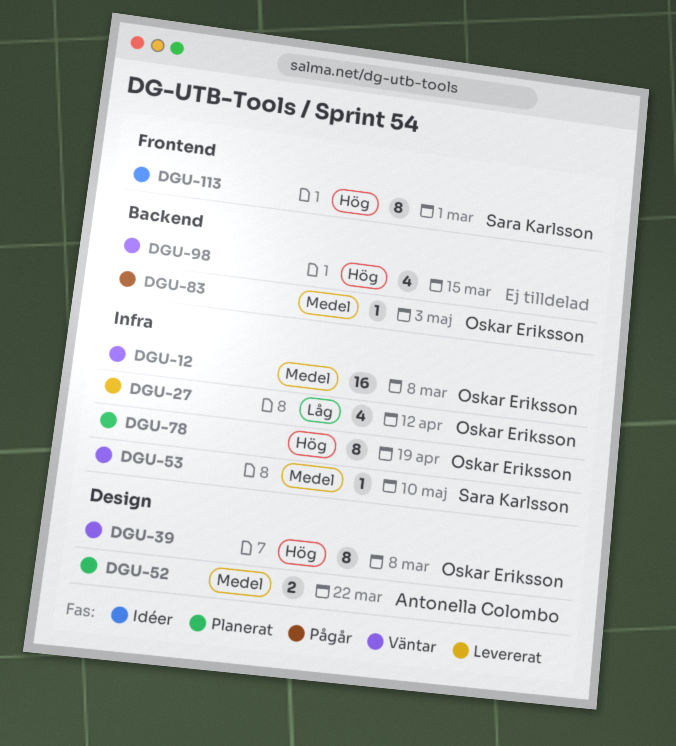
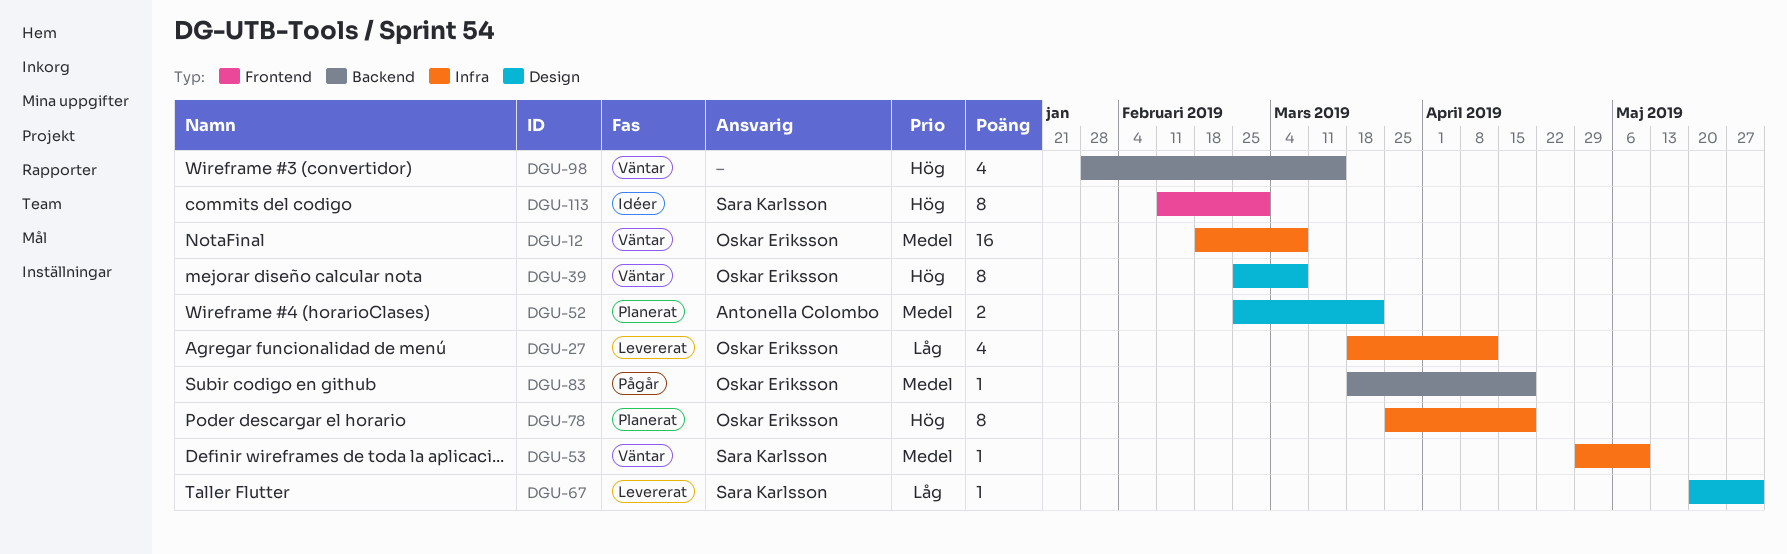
DGU-67: none -> present
DGU-83, due: May 3 -> Apr 19

